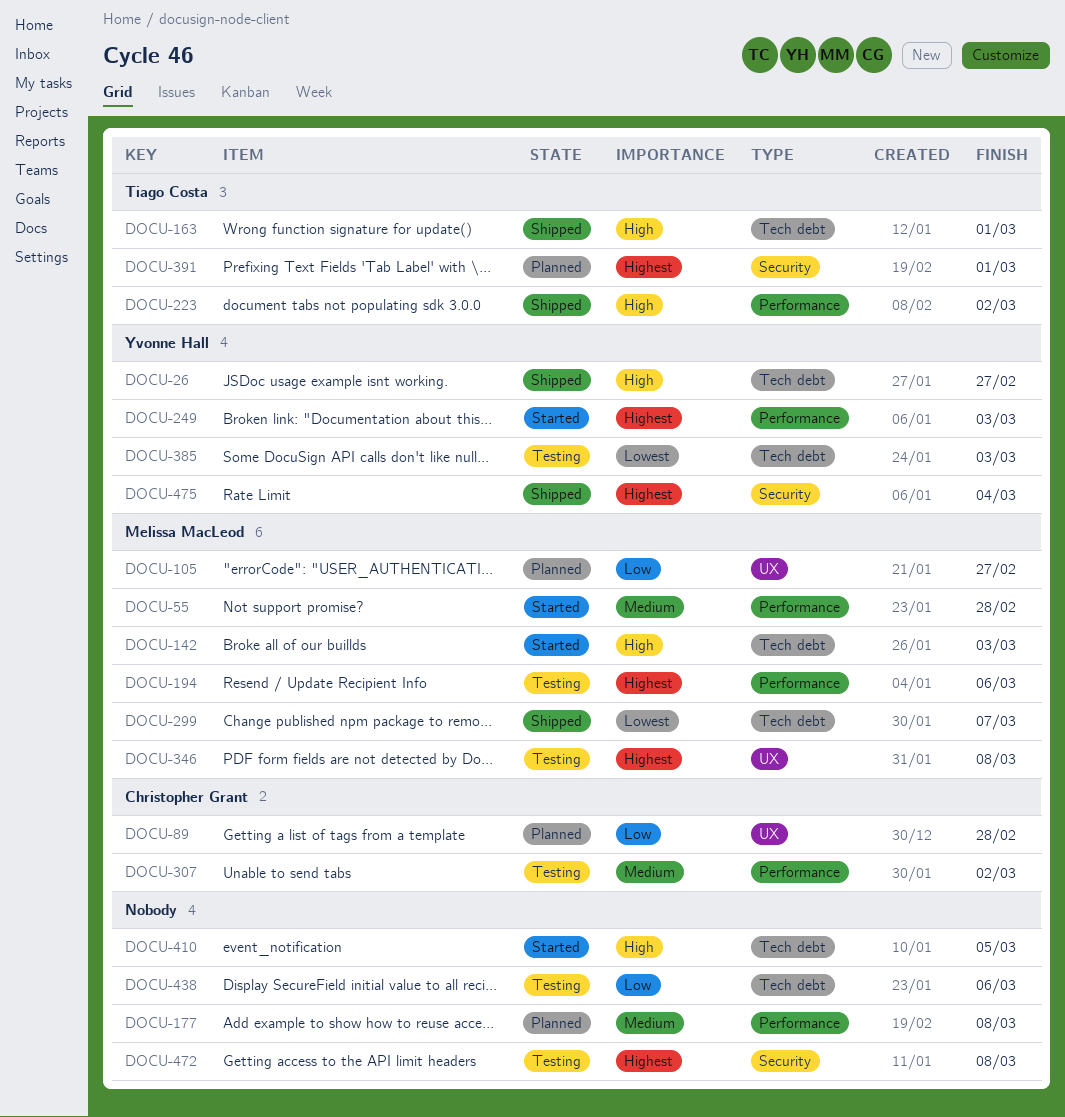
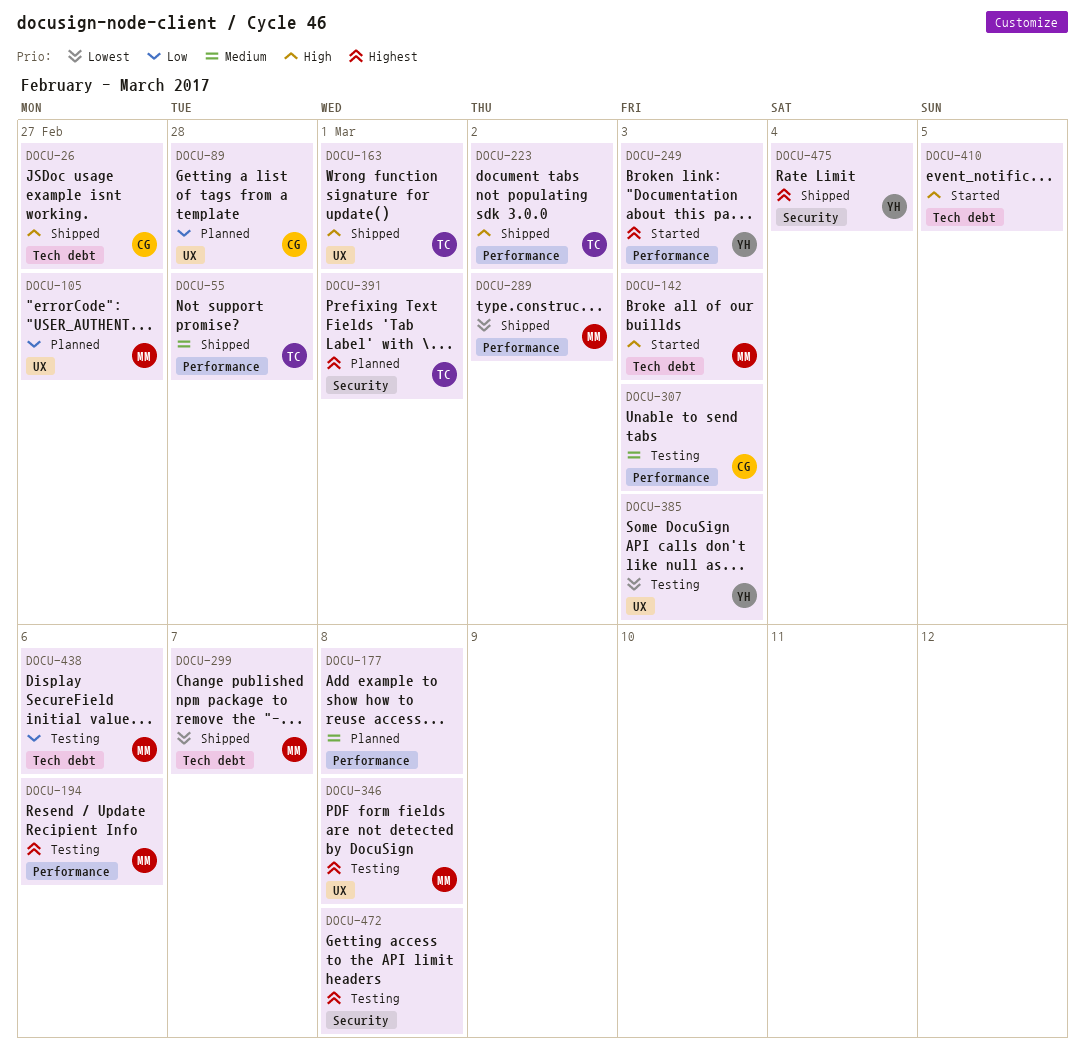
DOCU-26, owner: Yvonne Hall -> Christopher Grant
DOCU-55, status: Started -> Shipped
DOCU-55, owner: Melissa MacLeod -> Tiago Costa
DOCU-163, label: Tech debt -> UX
DOCU-289: none -> present
DOCU-307, due: Mar 2 -> Mar 3
DOCU-385, label: Tech debt -> UX
DOCU-438, owner: none -> Melissa MacLeod

